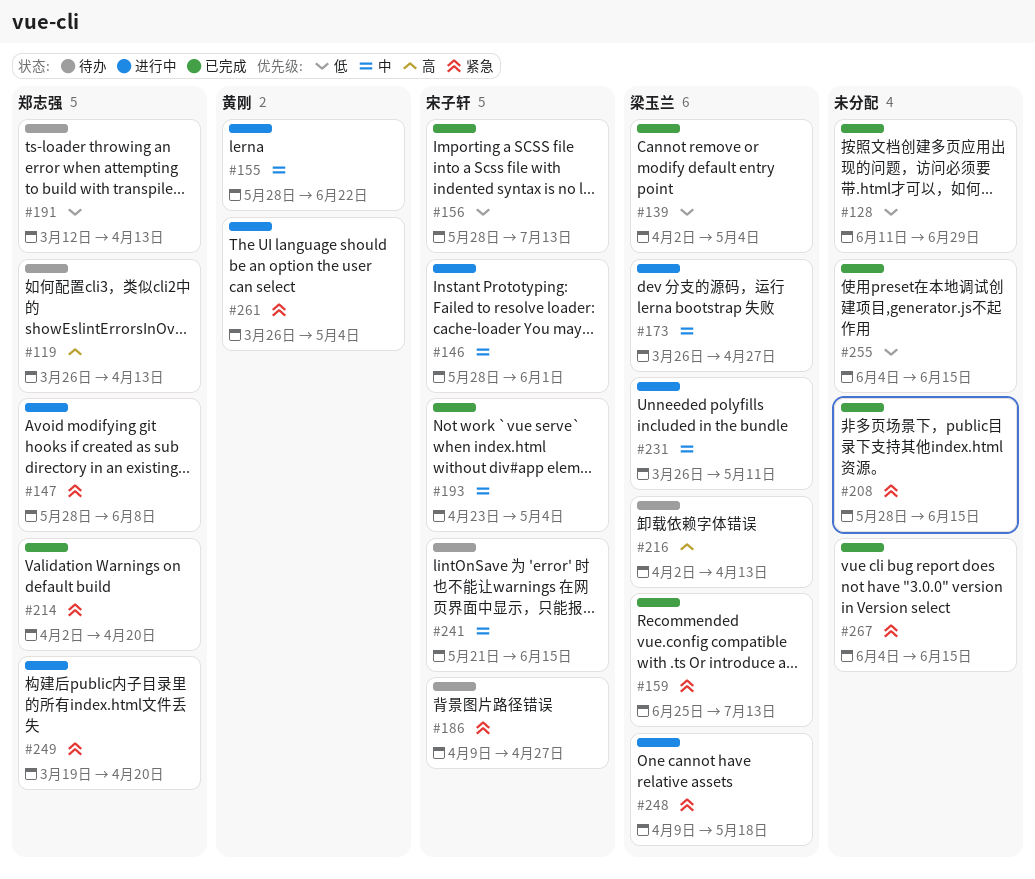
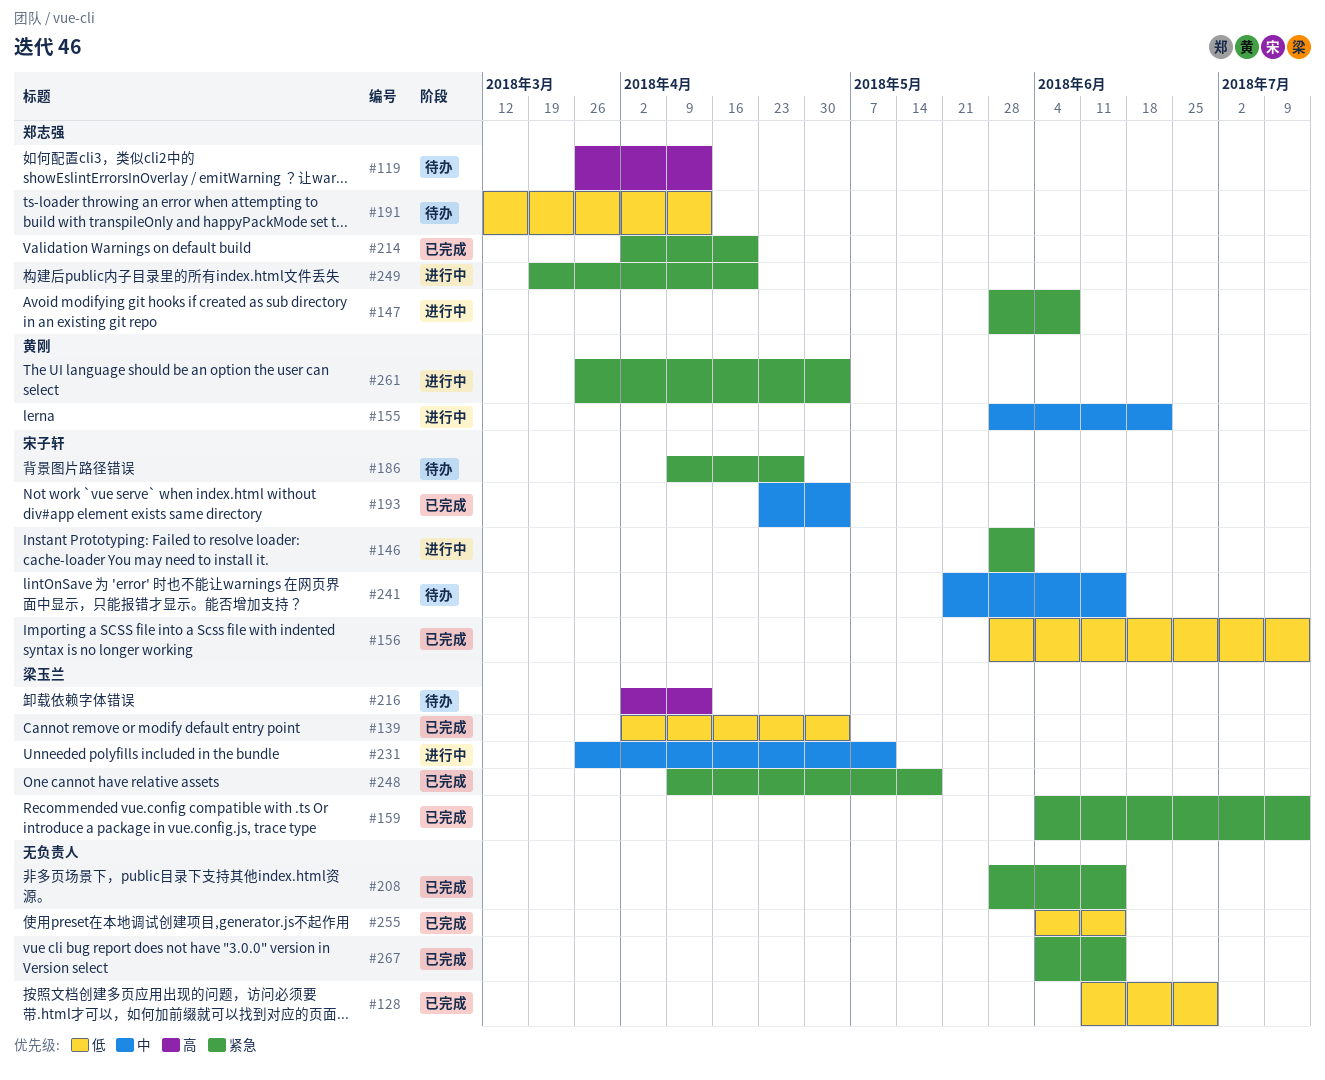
#146, priority: 中 -> 紧急
#159, start: Jun 25 -> Jun 4
#173: present -> none
#248, status: 进行中 -> 已完成

